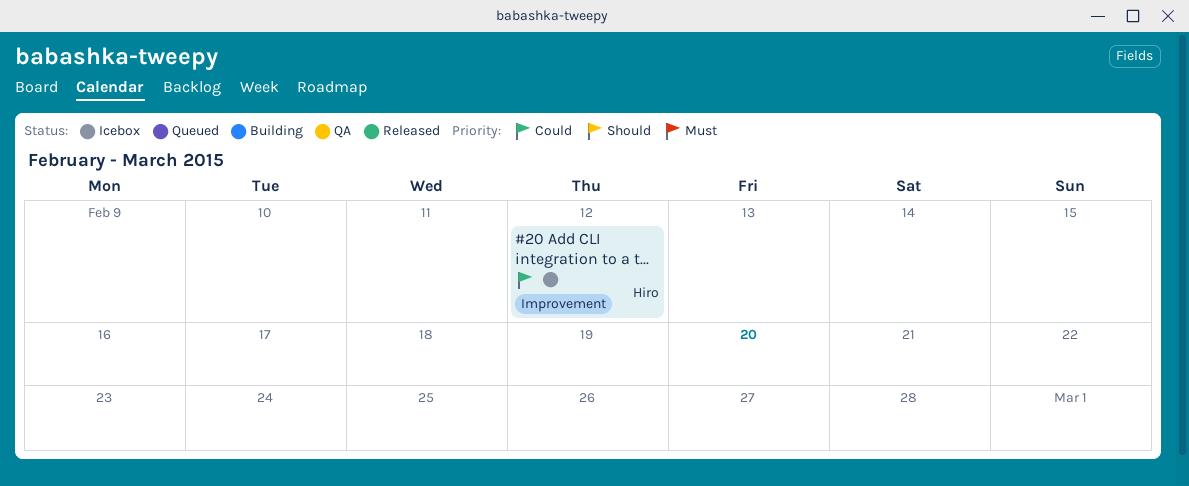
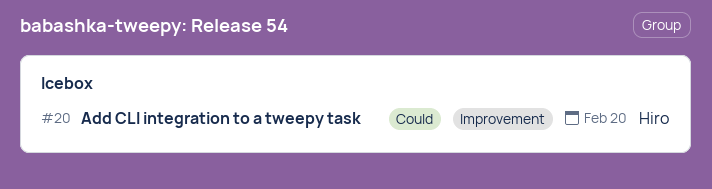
#20, due: Feb 12 -> Feb 20

